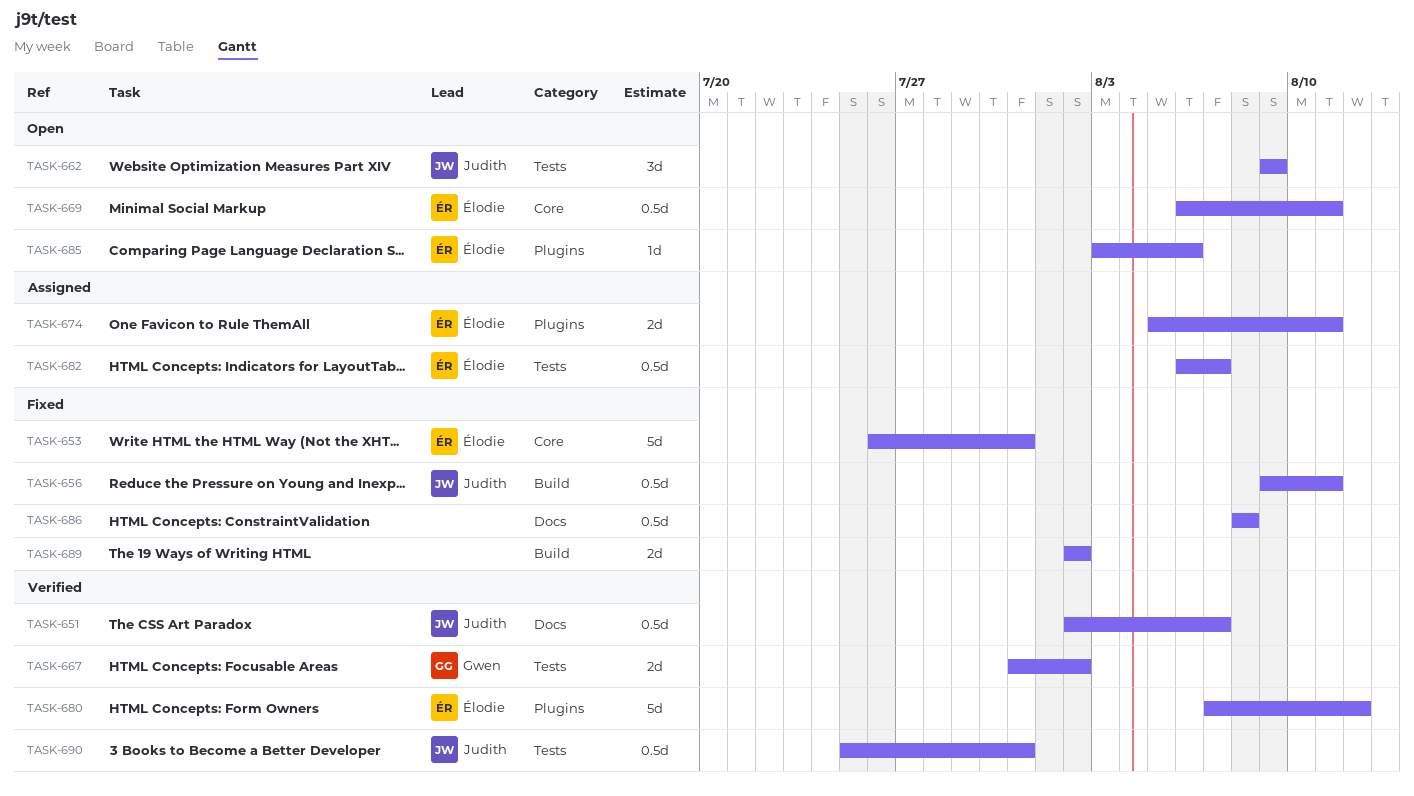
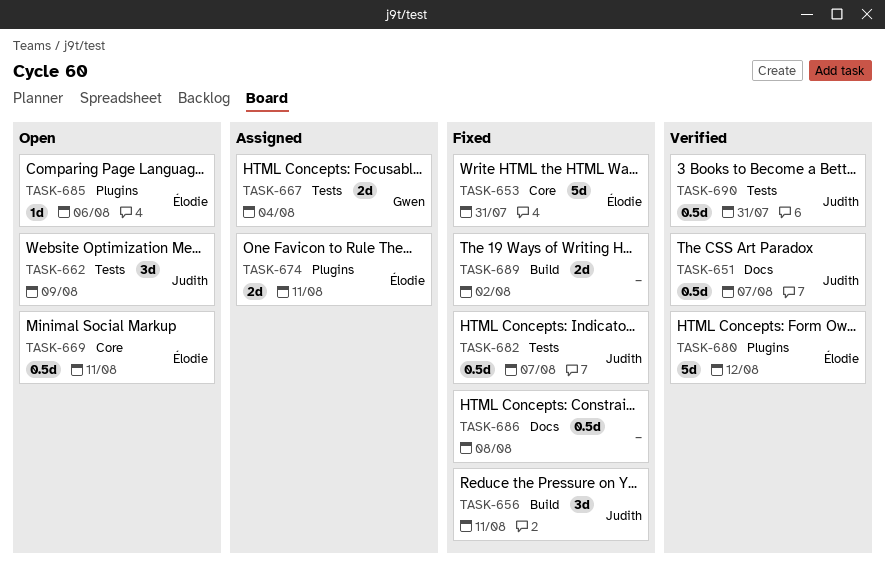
TASK-656, estimate: 0.5d -> 3d
TASK-667, status: Verified -> Assigned
TASK-667, due: Aug 2 -> Aug 4
TASK-682, status: Assigned -> Fixed
TASK-682, owner: Élodie -> Judith

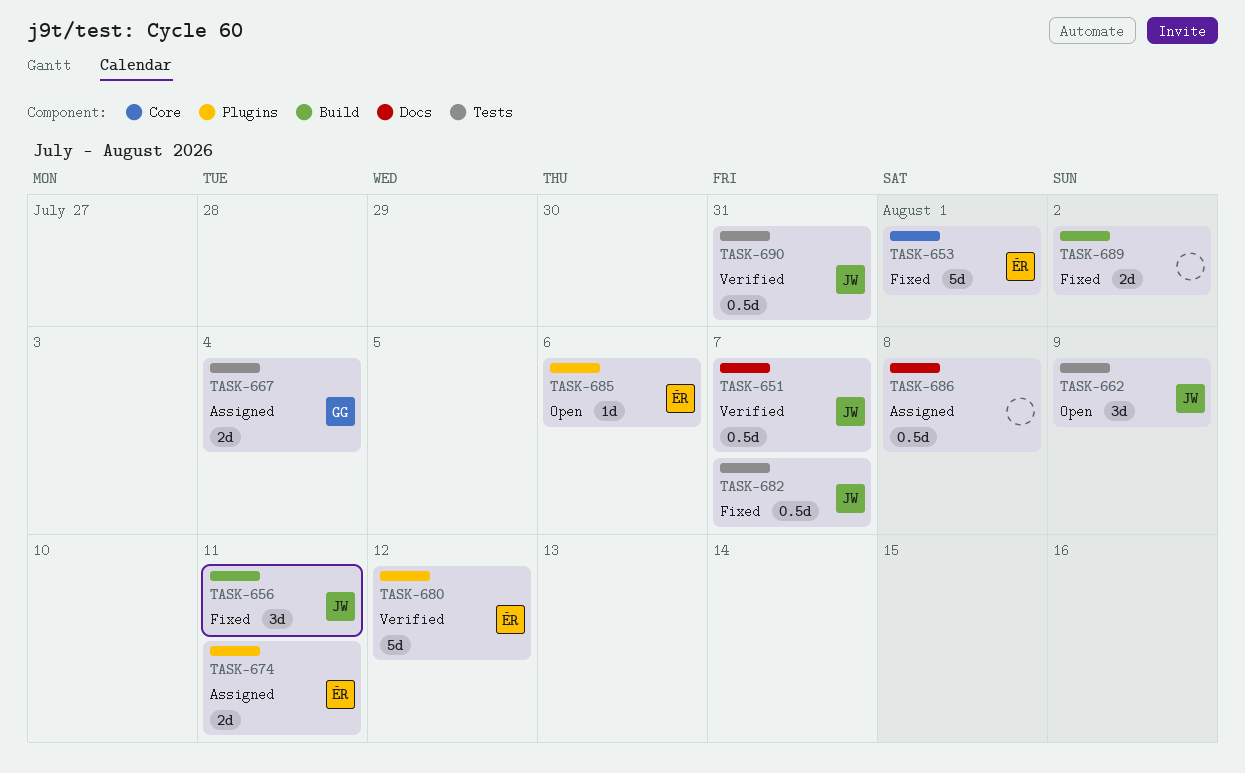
TASK-653, due: Jul 31 -> Aug 1
TASK-669: present -> none
TASK-686, status: Fixed -> Assigned

